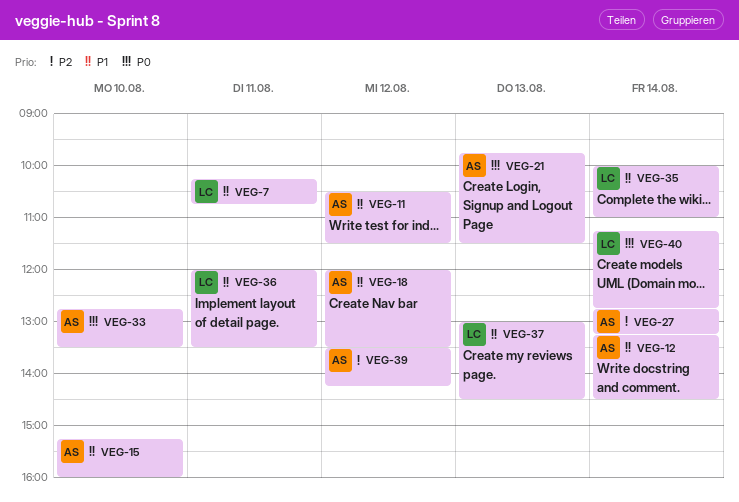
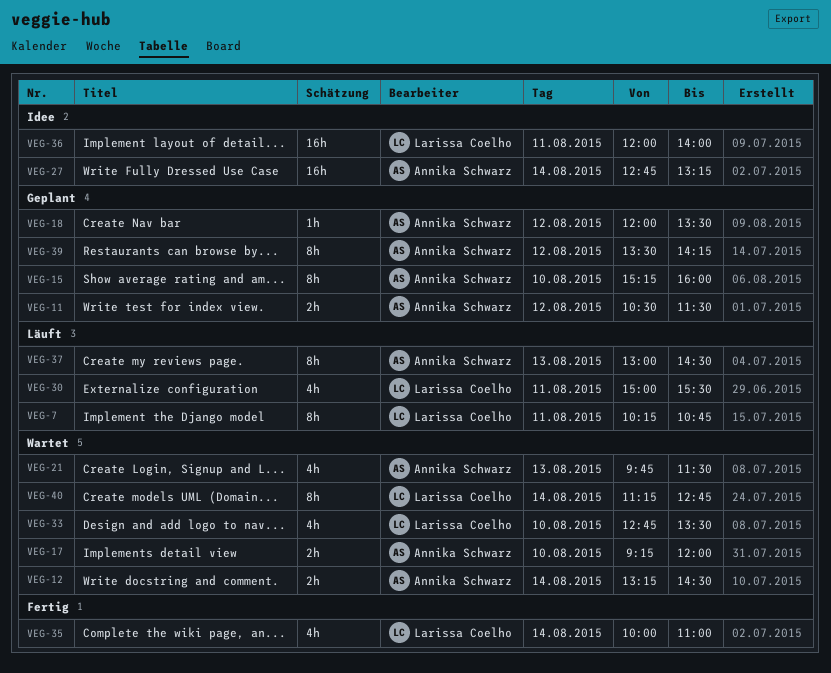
VEG-17: none -> present
VEG-30: none -> present
VEG-33, owner: Annika Schwarz -> Larissa Coelho
VEG-36, ends: 13:30 -> 14:00
VEG-37, owner: Larissa Coelho -> Annika Schwarz

